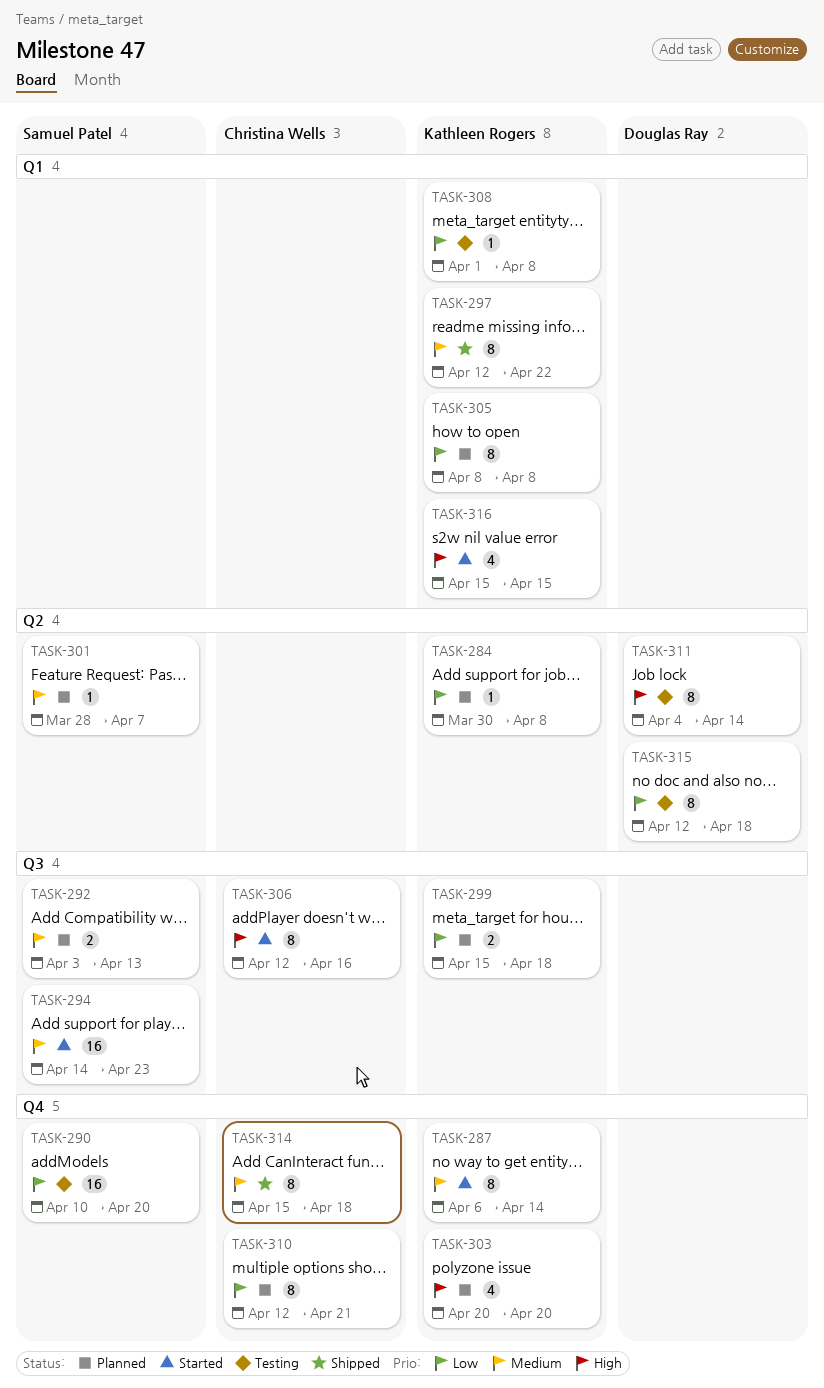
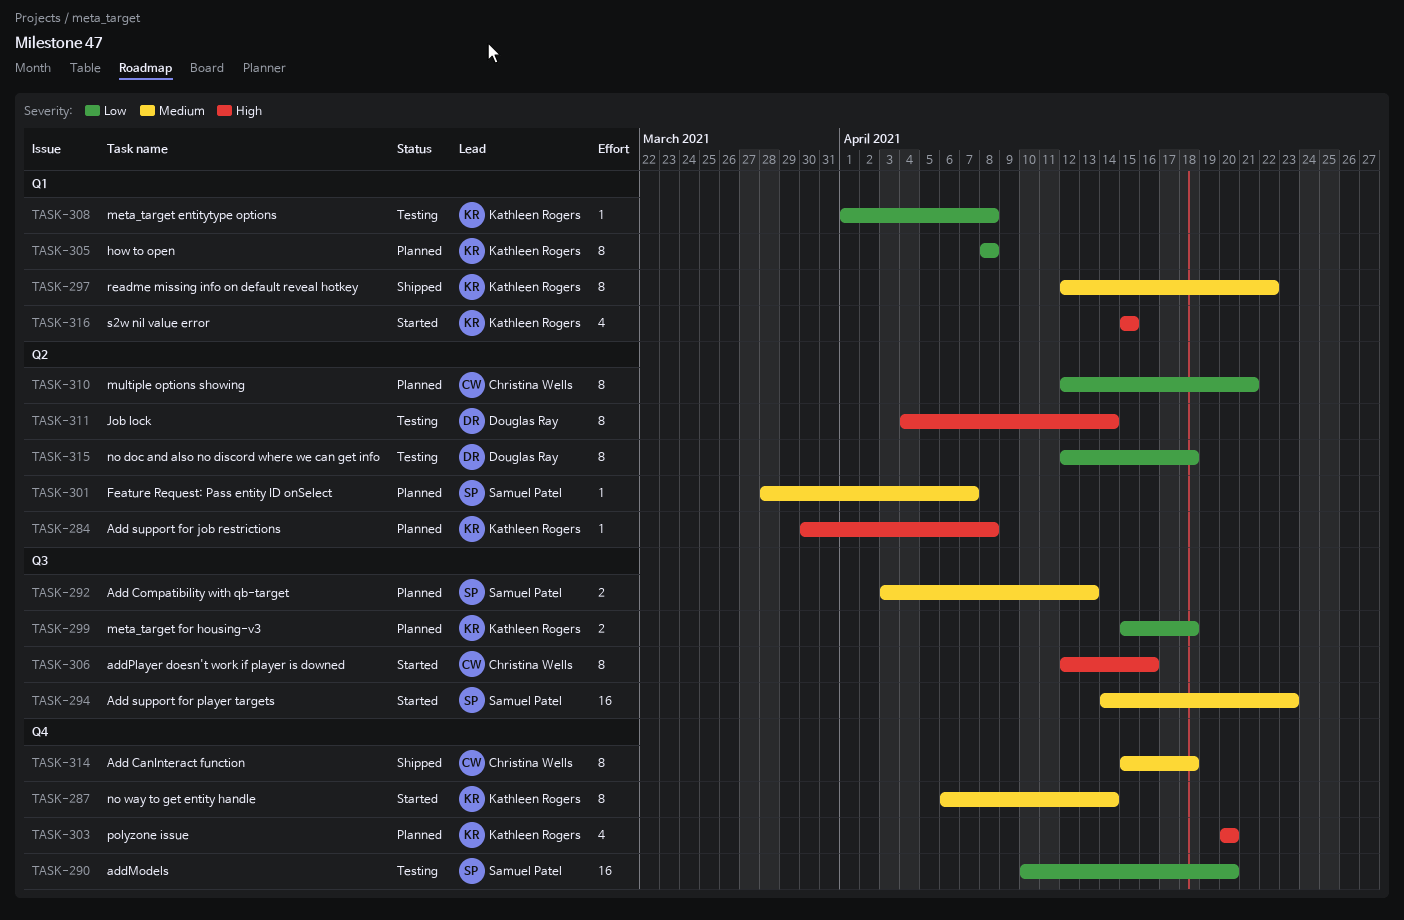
TASK-284, priority: Low -> High
TASK-310, label: Q4 -> Q2

